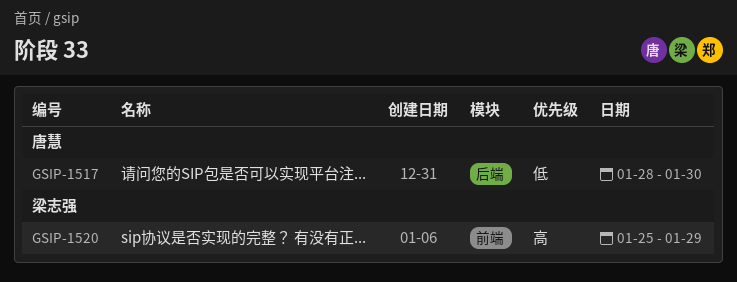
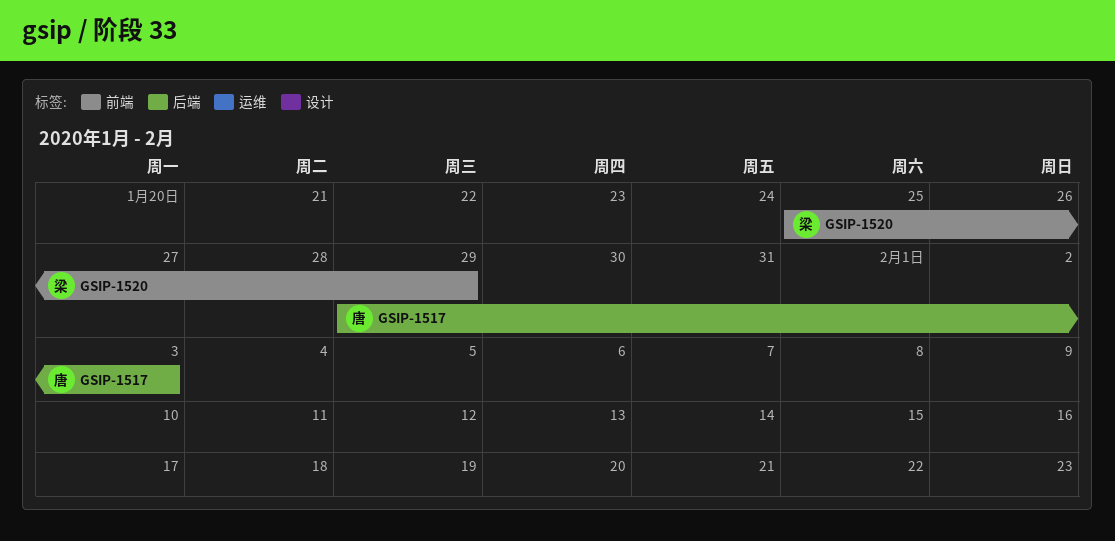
GSIP-1517, start: Jan 28 -> Jan 29
GSIP-1517, due: Jan 30 -> Feb 3

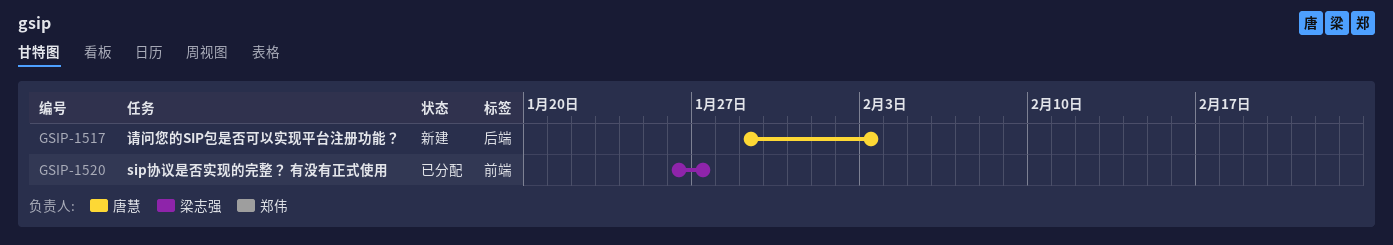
GSIP-1520, start: Jan 25 -> Jan 26
GSIP-1520, due: Jan 29 -> Jan 27

